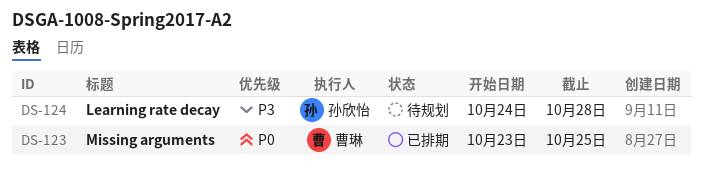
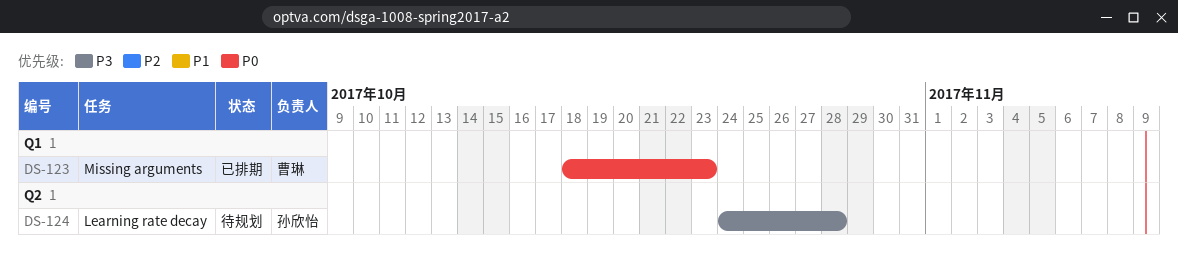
DS-123, start: Oct 23 -> Oct 18
DS-123, due: Oct 25 -> Oct 23

